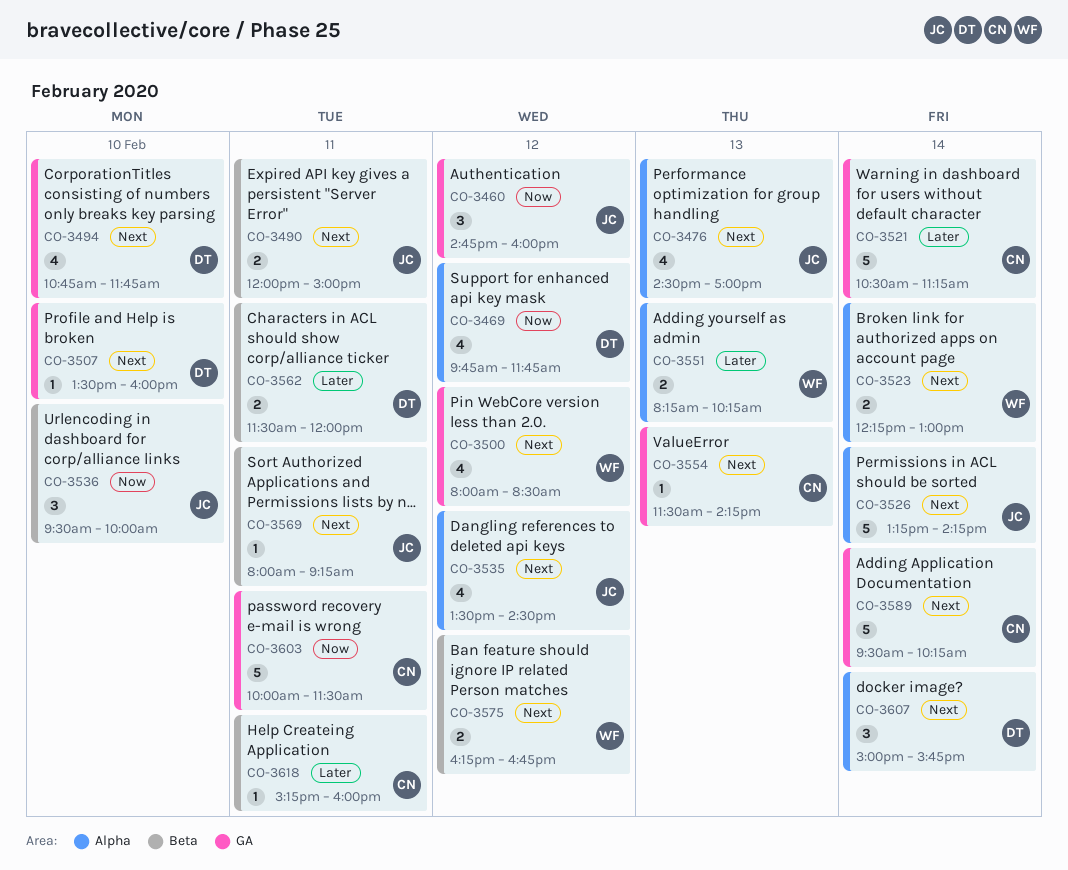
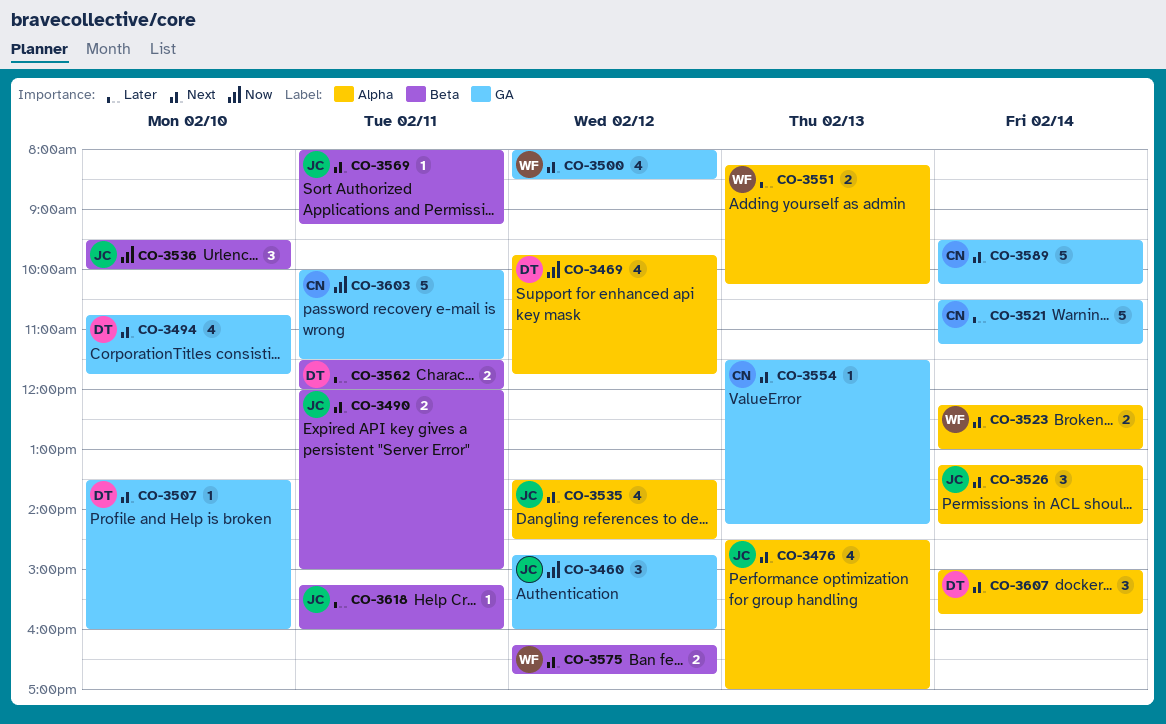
CO-3526, estimate: 5 -> 3
CO-3618, owner: CN -> JC

